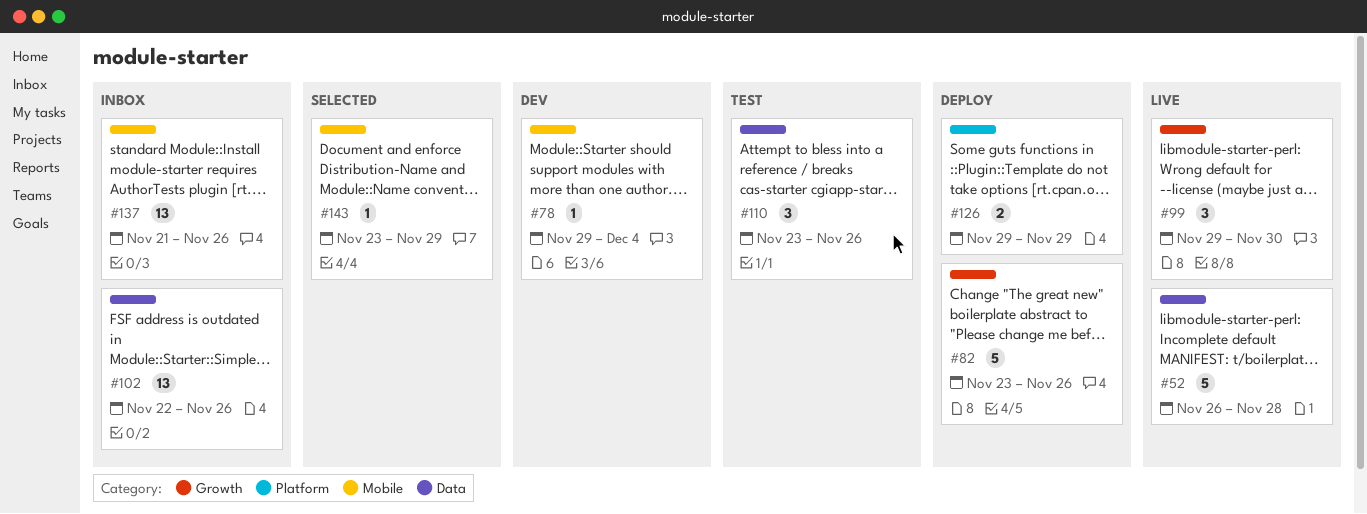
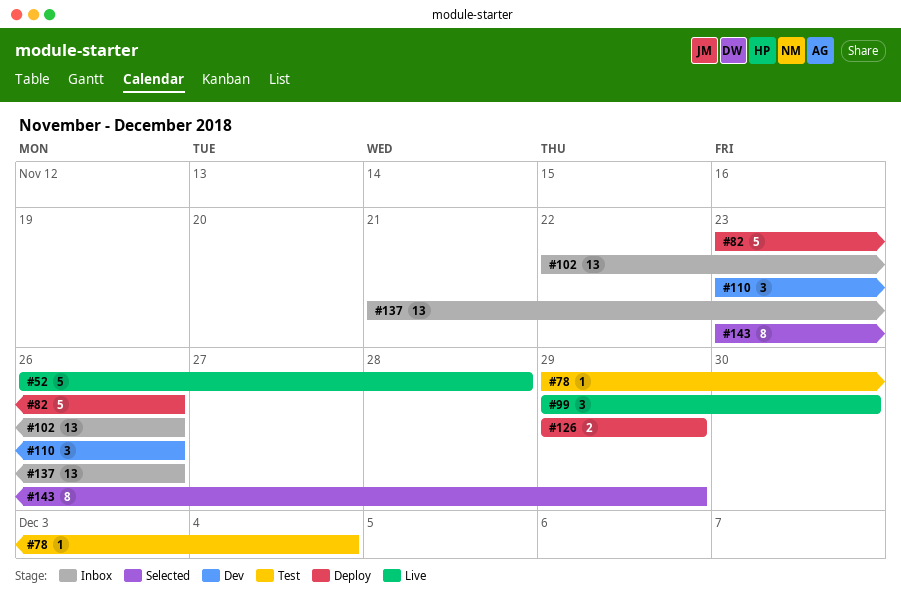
#78, status: Dev -> Test
#110, status: Test -> Dev
#143, estimate: 1 -> 8

